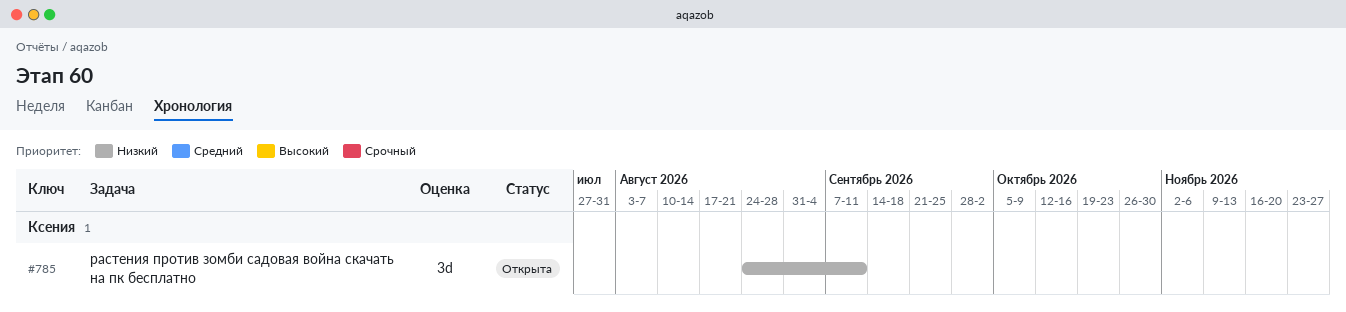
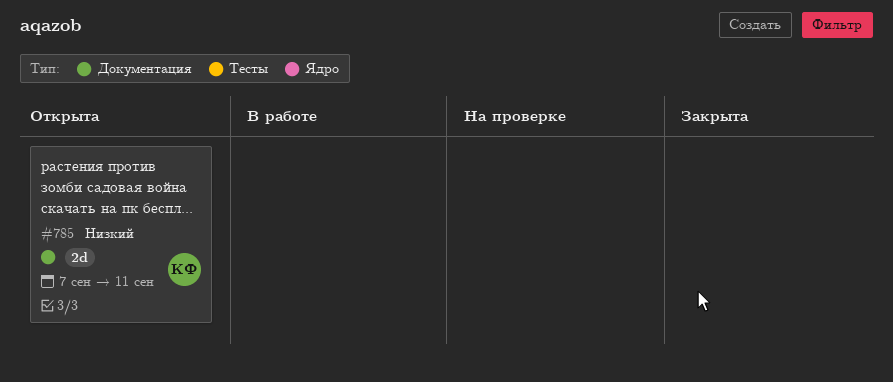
#785, estimate: 3d -> 2d
#785, start: Aug 24 -> Sep 7

